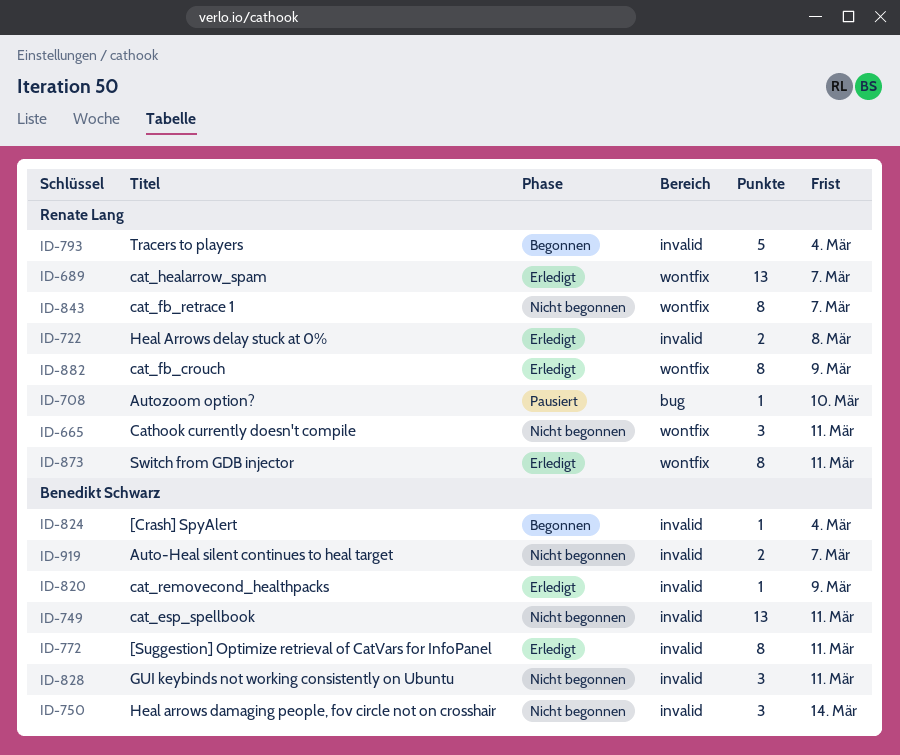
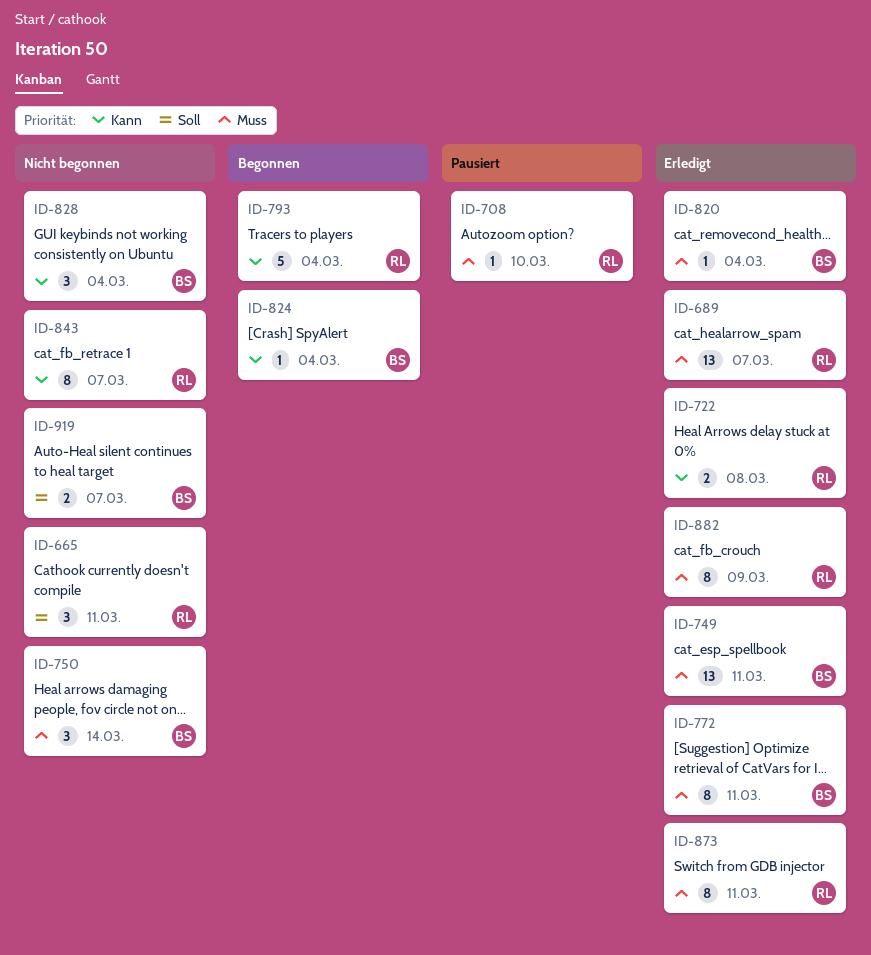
ID-749, status: Nicht begonnen -> Erledigt
ID-820, due: Mar 9 -> Mar 4
ID-828, due: Mar 11 -> Mar 4

